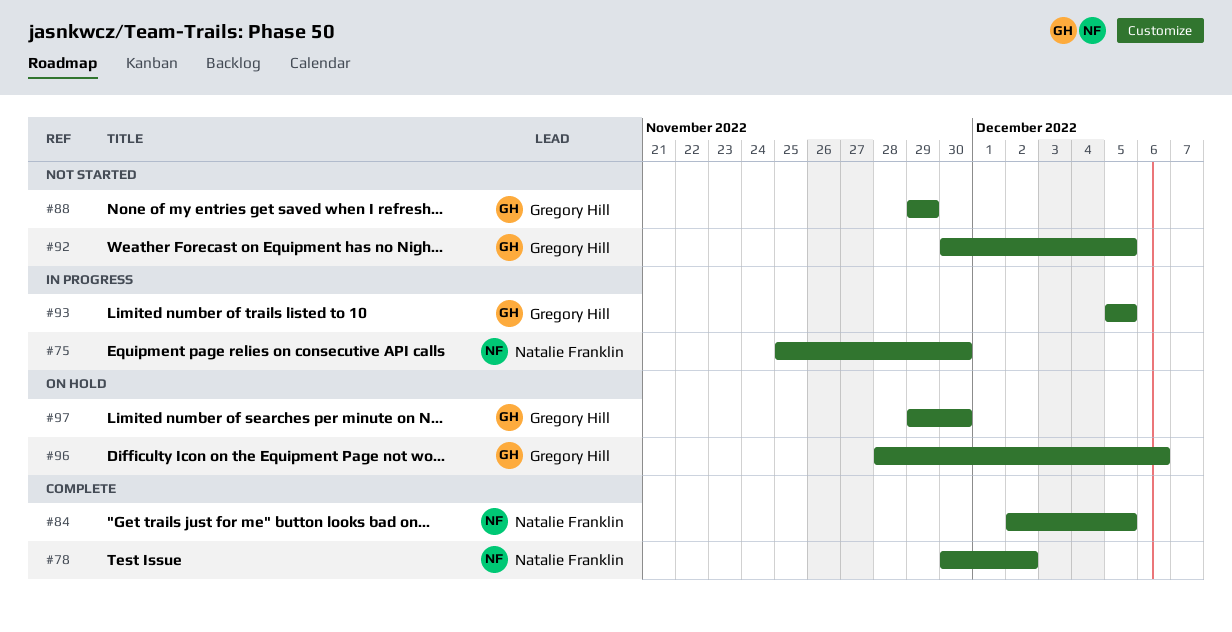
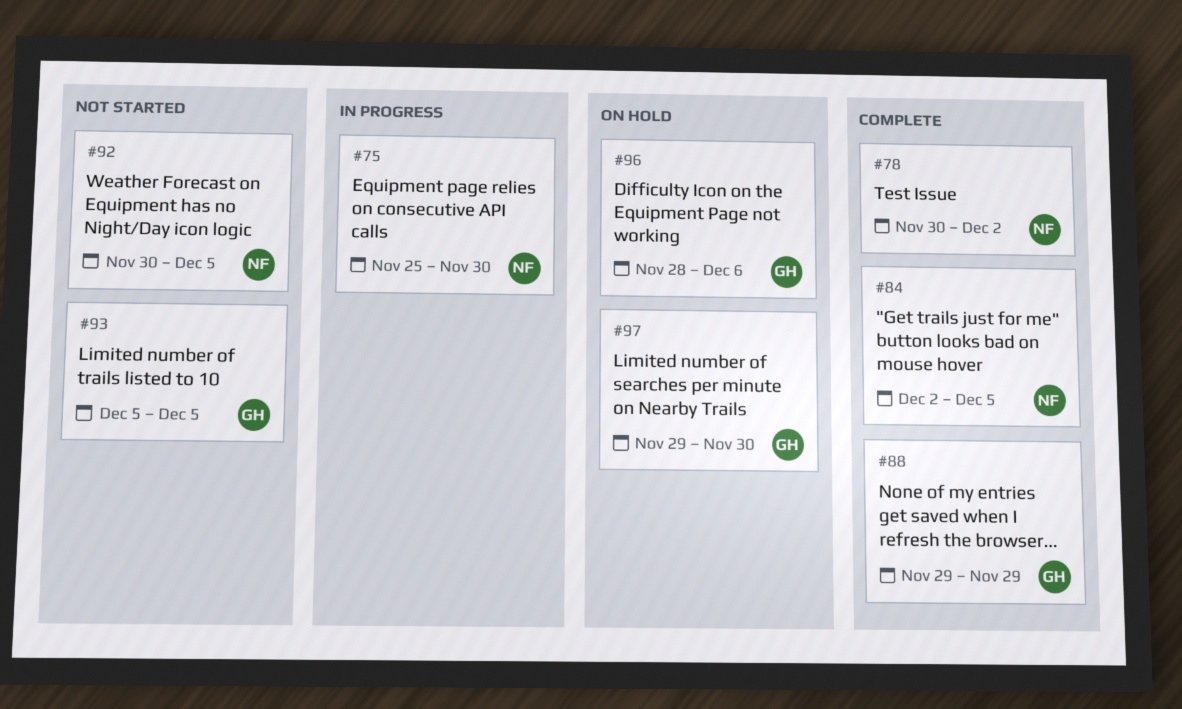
#88, status: Not started -> Complete
#92, owner: Gregory Hill -> Natalie Franklin
#93, status: In progress -> Not started

